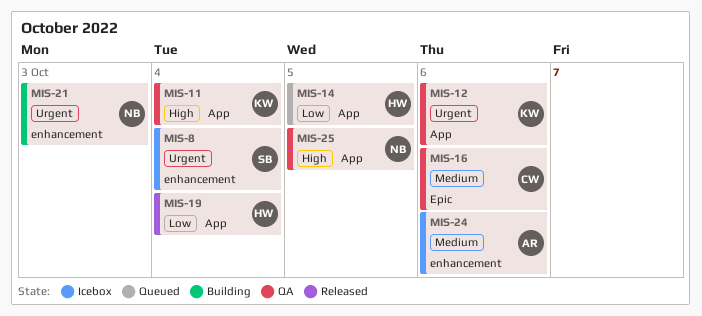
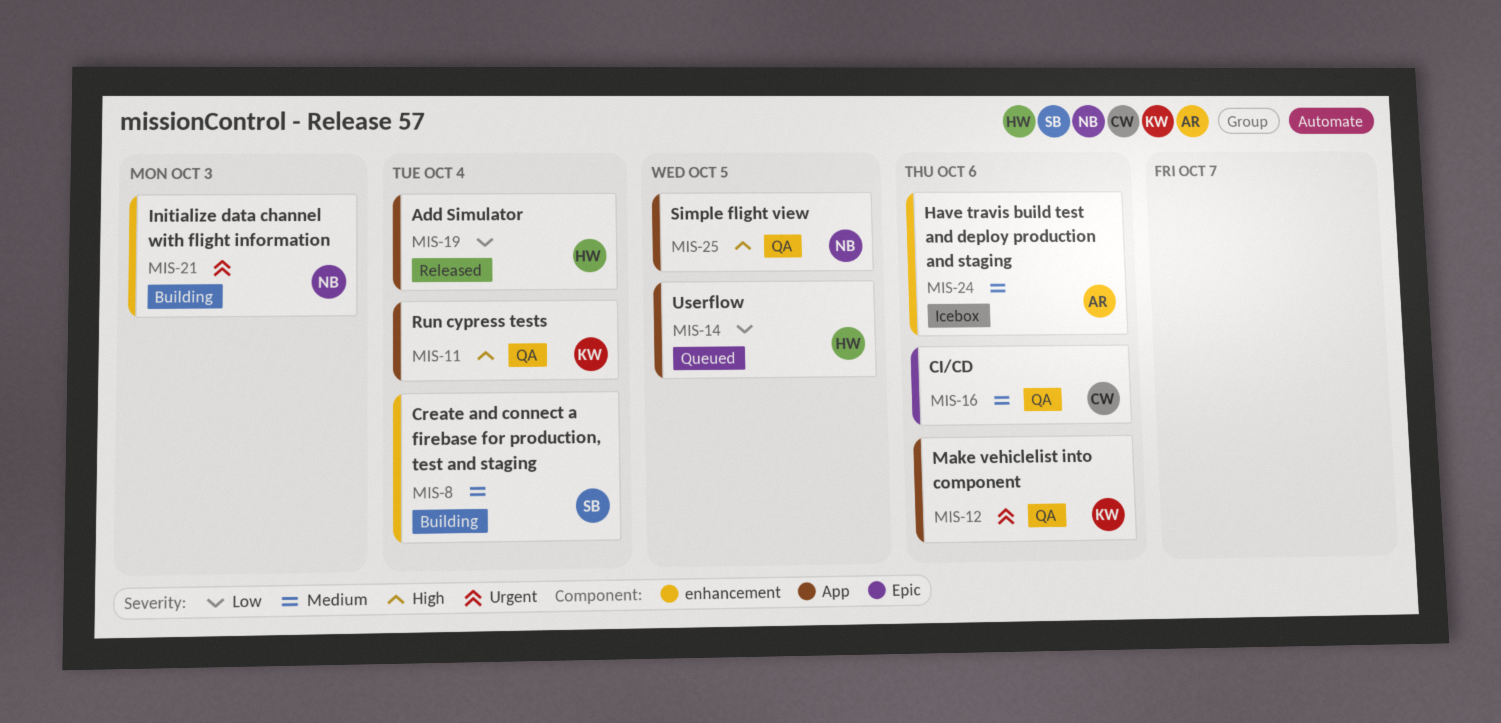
MIS-8, status: Icebox -> Building
MIS-8, priority: Urgent -> Medium

